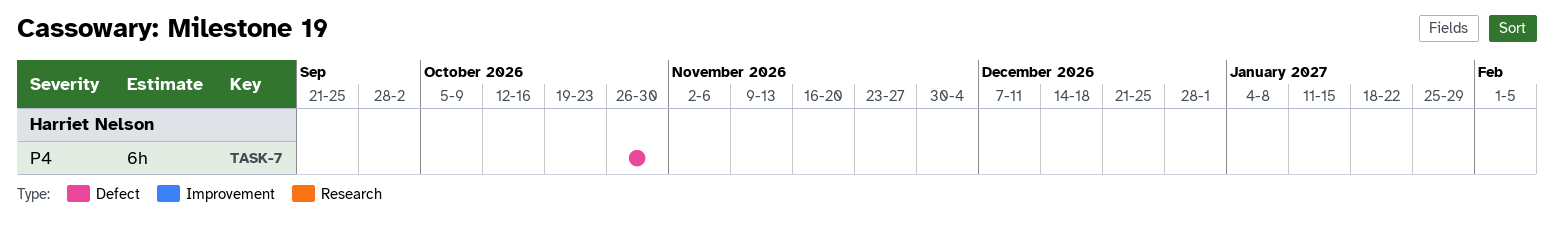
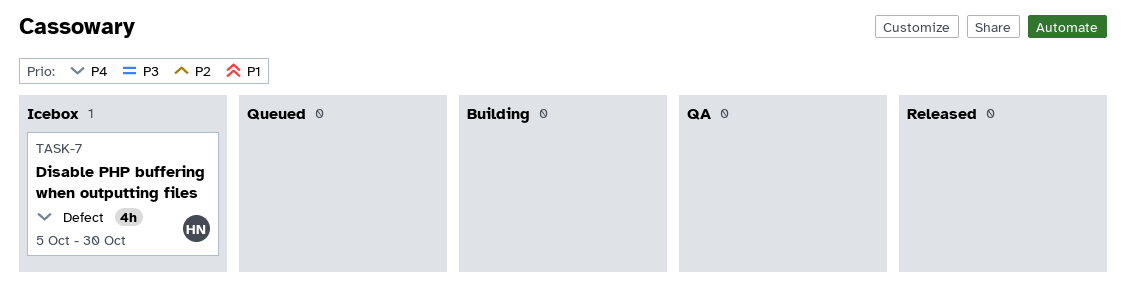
TASK-7, estimate: 6h -> 4h
TASK-7, start: Oct 26 -> Oct 5

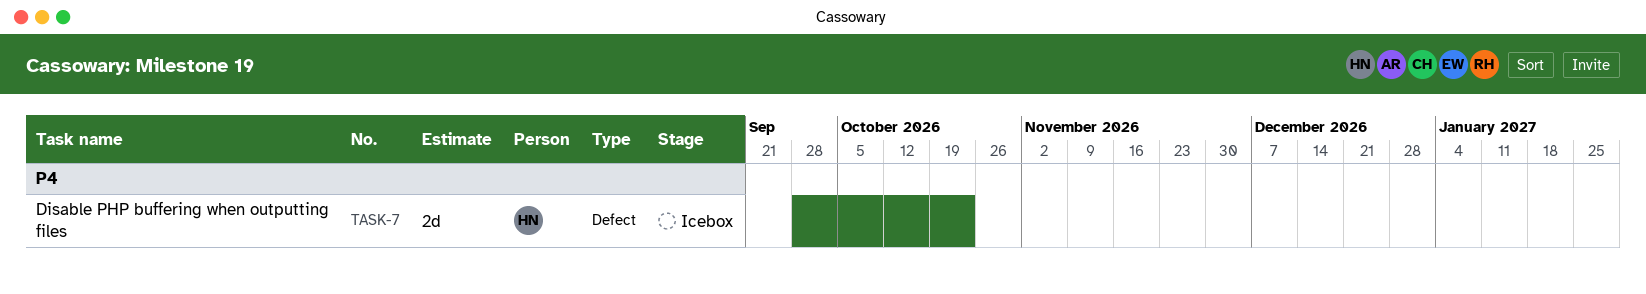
TASK-7, estimate: 4h -> 2d
TASK-7, start: Oct 5 -> Sep 28
TASK-7, due: Oct 30 -> Oct 23

